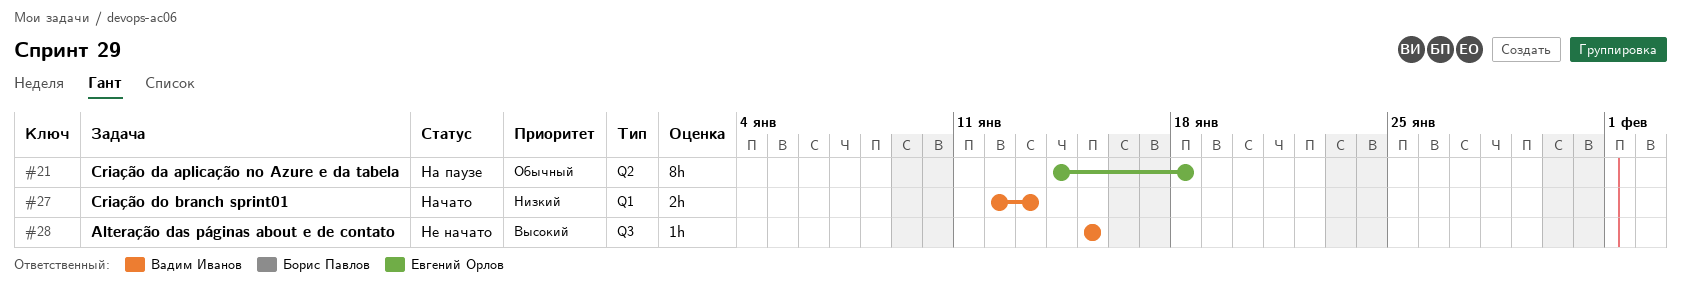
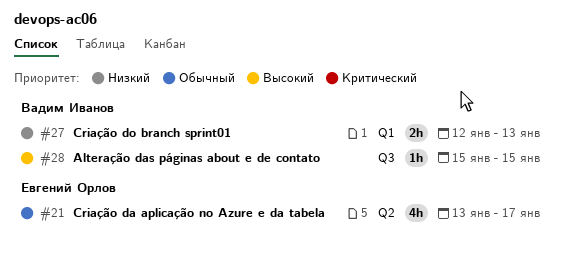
#21, estimate: 8h -> 4h
#21, start: Jan 14 -> Jan 13
#21, due: Jan 18 -> Jan 17

